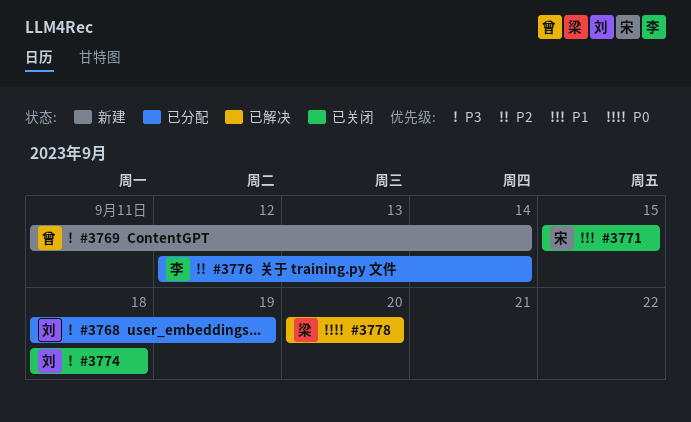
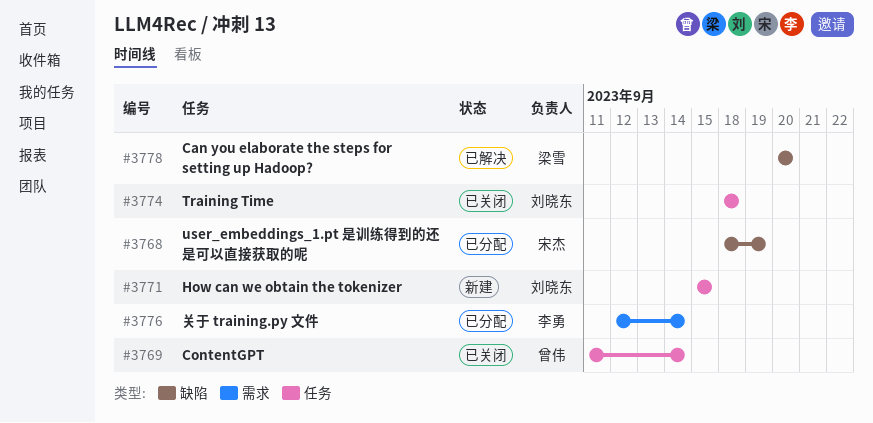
#3768, owner: 刘晓东 -> 宋杰
#3769, status: 新建 -> 已关闭
#3771, status: 已关闭 -> 新建
#3771, owner: 宋杰 -> 刘晓东

